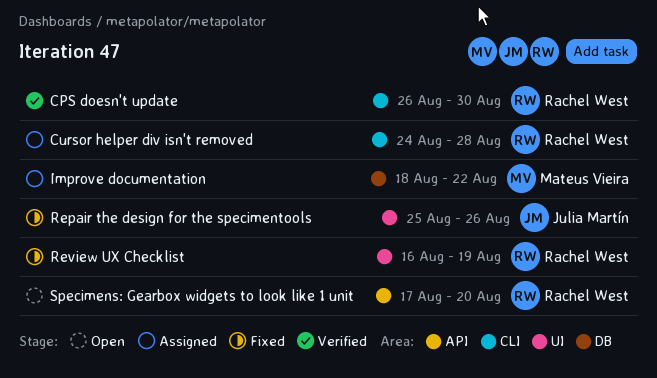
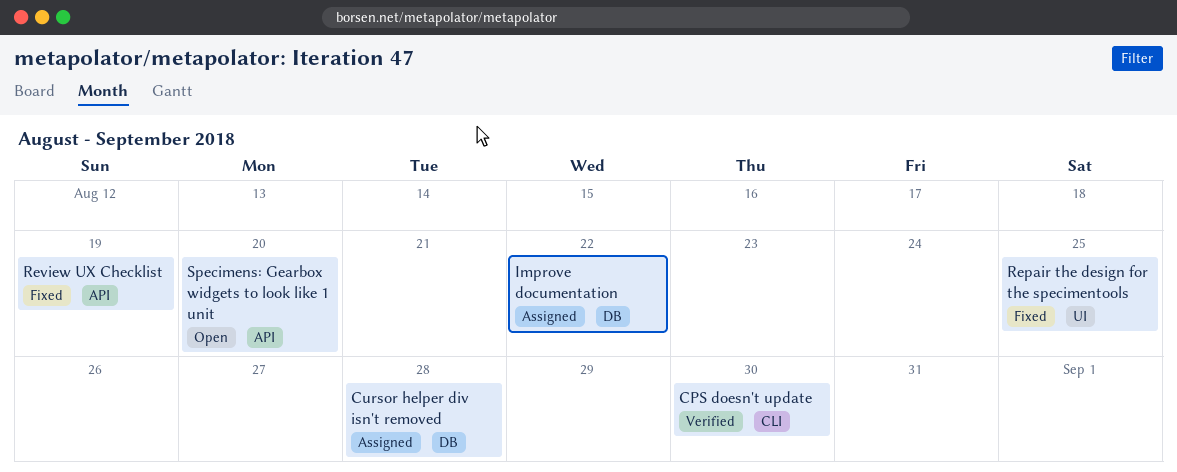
Cursor helper div isn't removed, label: CLI -> DB
Repair the design for the specimentools, due: Aug 26 -> Aug 25
Review UX Checklist, label: UI -> API

